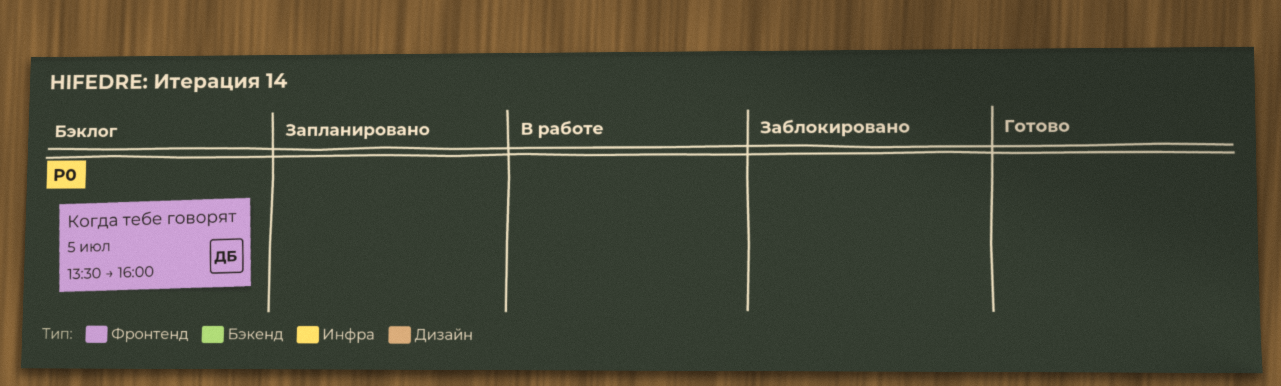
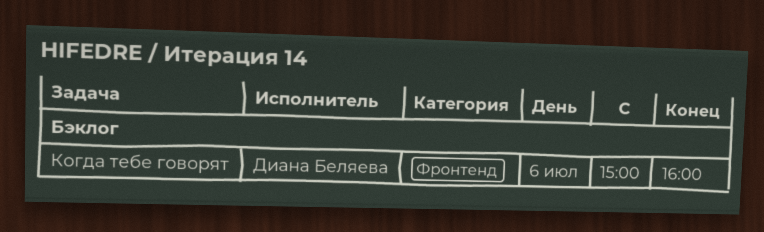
Когда тебе говорят, day: Jul 5 -> Jul 6
Когда тебе говорят, begins: 13:30 -> 15:00

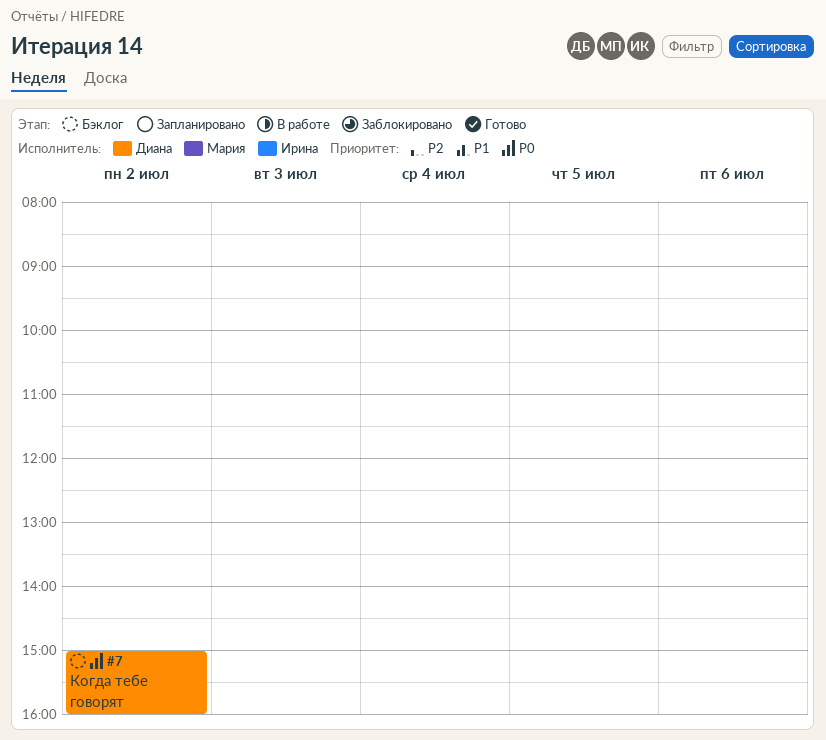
Когда тебе говорят, day: Jul 6 -> Jul 2

